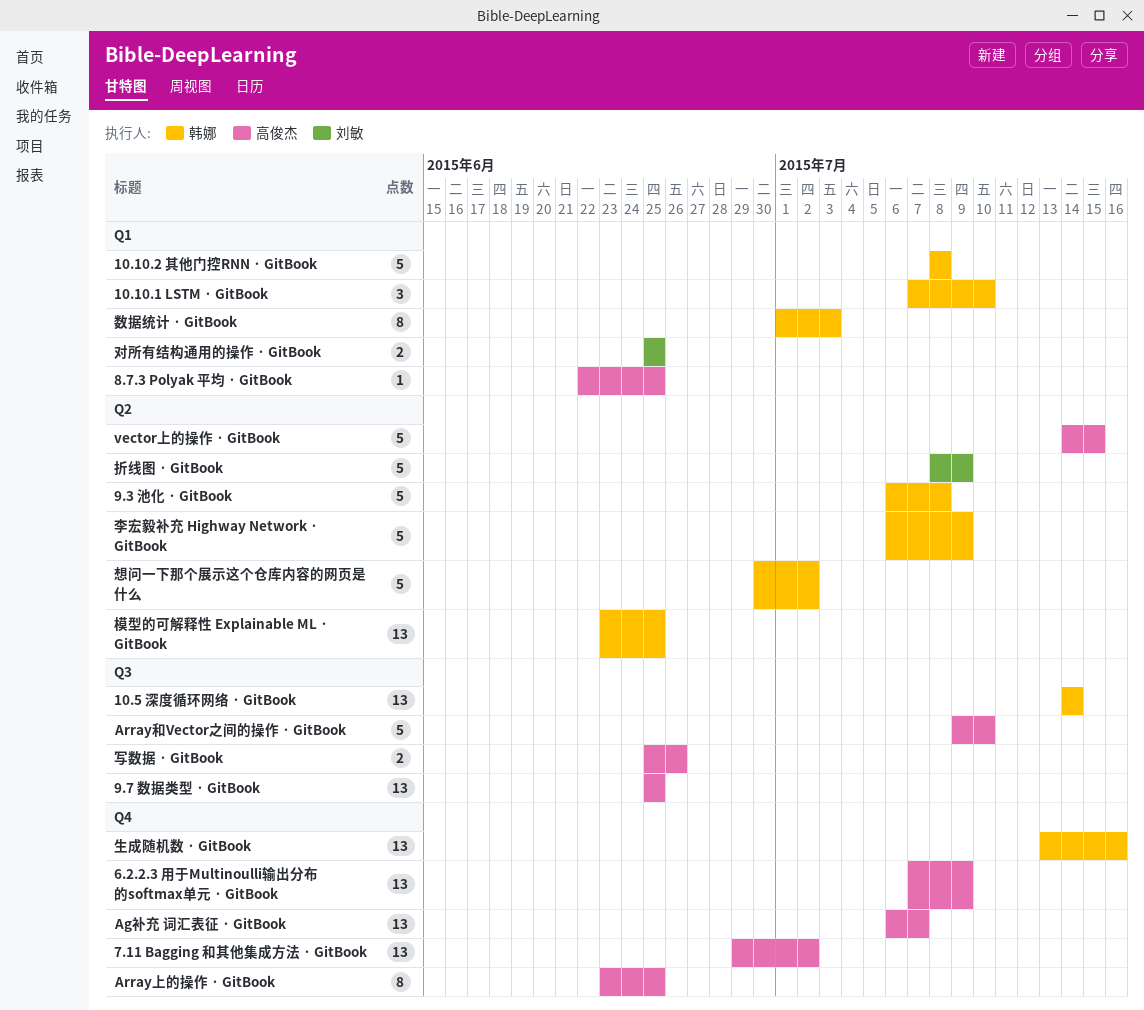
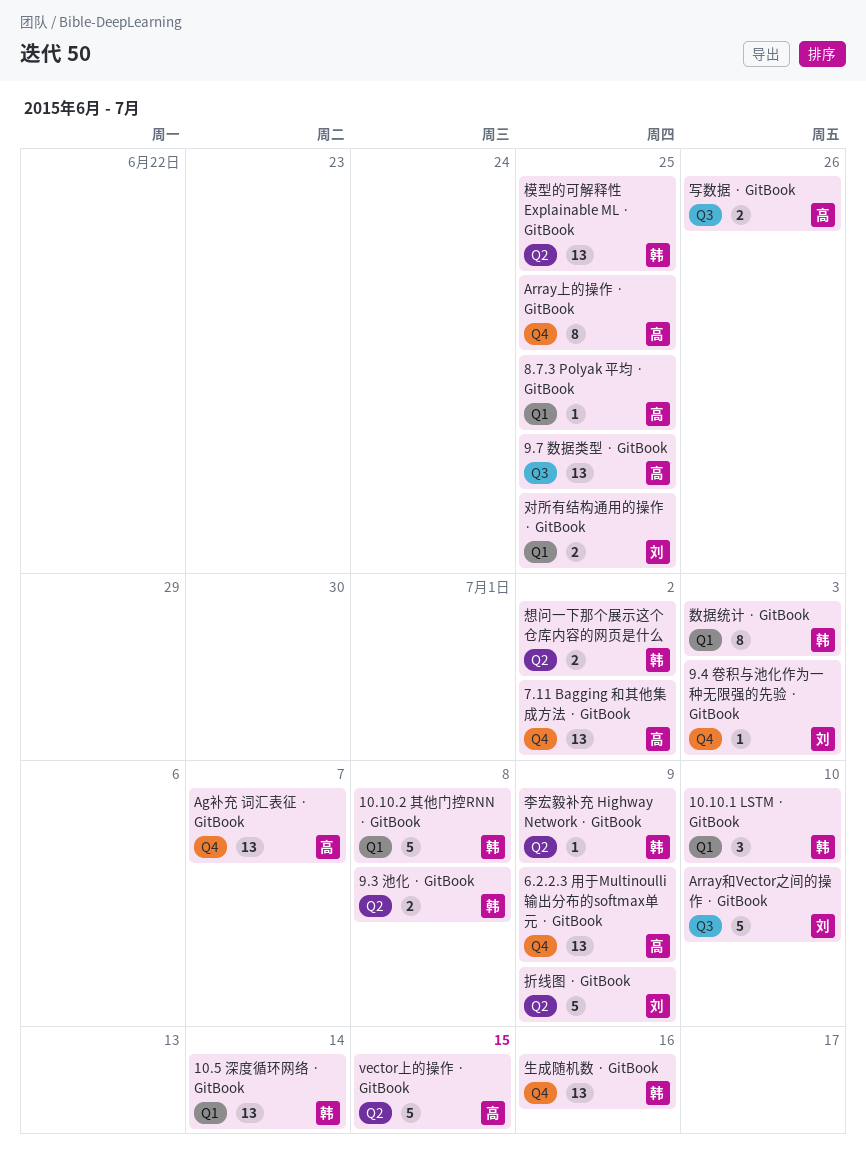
10.5 深度循环网络 · GitBook, label: Q3 -> Q1
9.3 池化 · GitBook, estimate: 5 -> 2
9.4 卷积与池化作为一种无限强的先验 · GitBook: none -> present
Array和Vector之间的操作 · GitBook, owner: 高俊杰 -> 刘敏
想问一下那个展示这个仓库内容的网页是什么, estimate: 5 -> 2
李宏毅补充 Highway Network · GitBook, estimate: 5 -> 1

